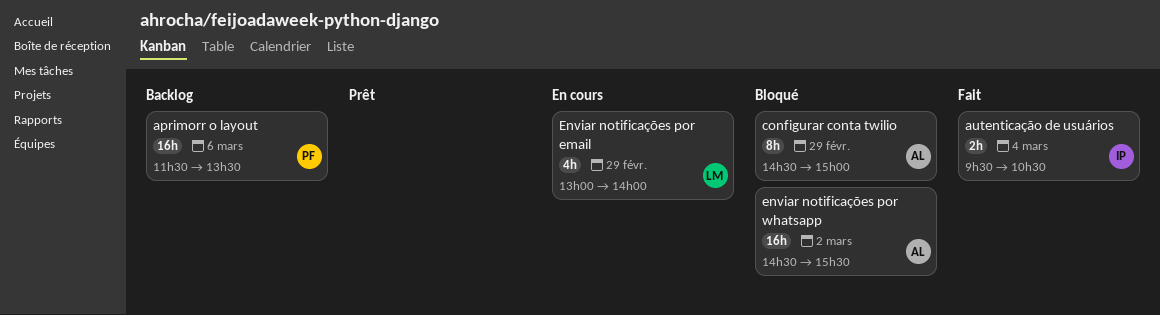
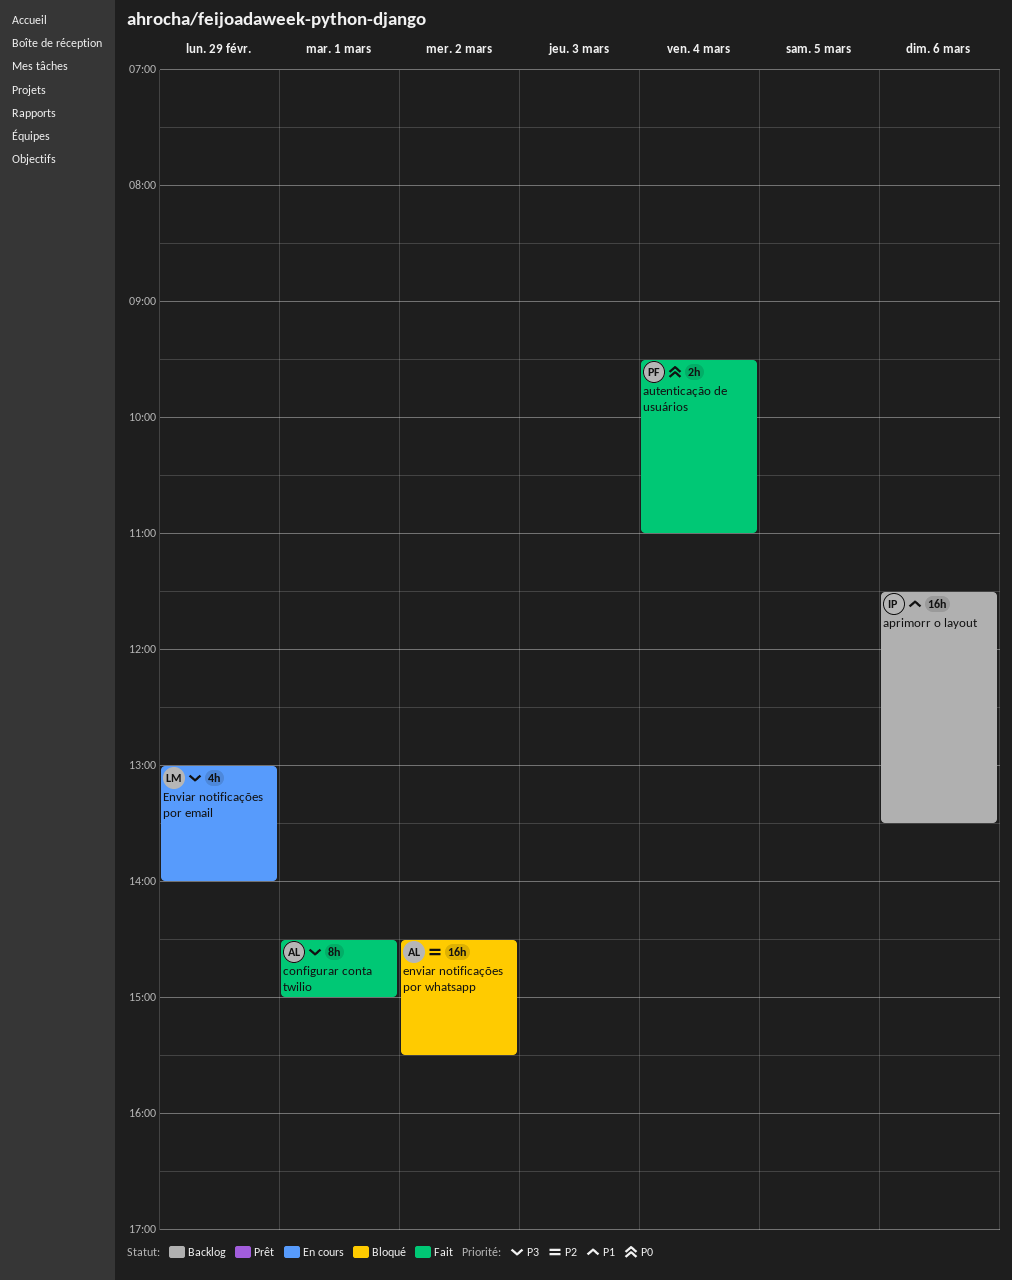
aprimorr o layout, owner: PF -> IP
autenticação de usuários, owner: IP -> PF
autenticação de usuários, ends: 10:30 -> 11:00
configurar conta twilio, status: Bloqué -> Fait
configurar conta twilio, day: Feb 29 -> Mar 1

